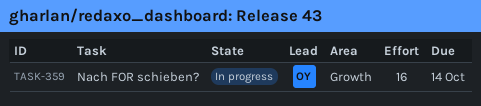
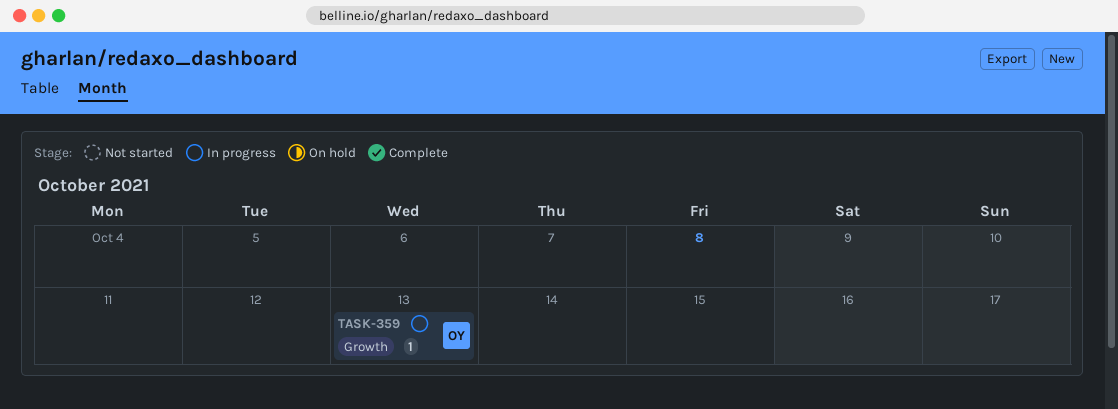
TASK-359, estimate: 16 -> 1
TASK-359, due: Oct 14 -> Oct 13

